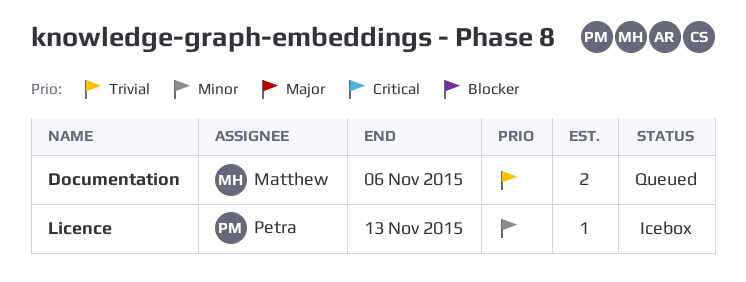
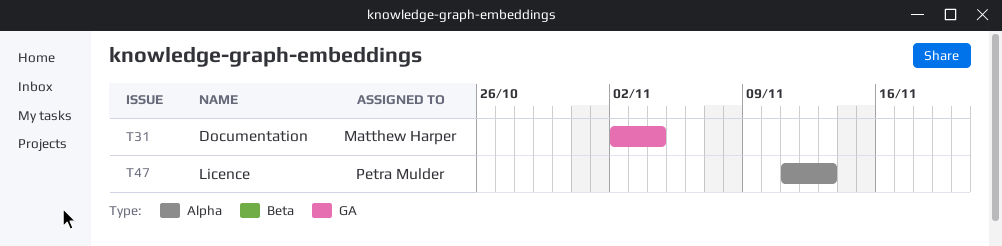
Documentation, due: Nov 6 -> Nov 4

